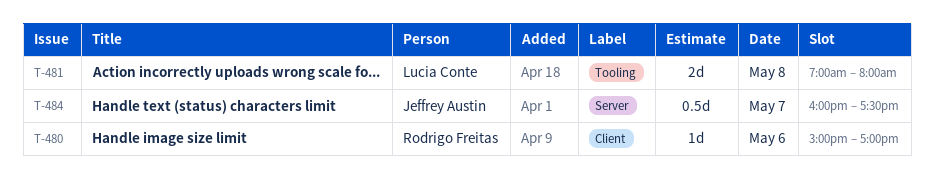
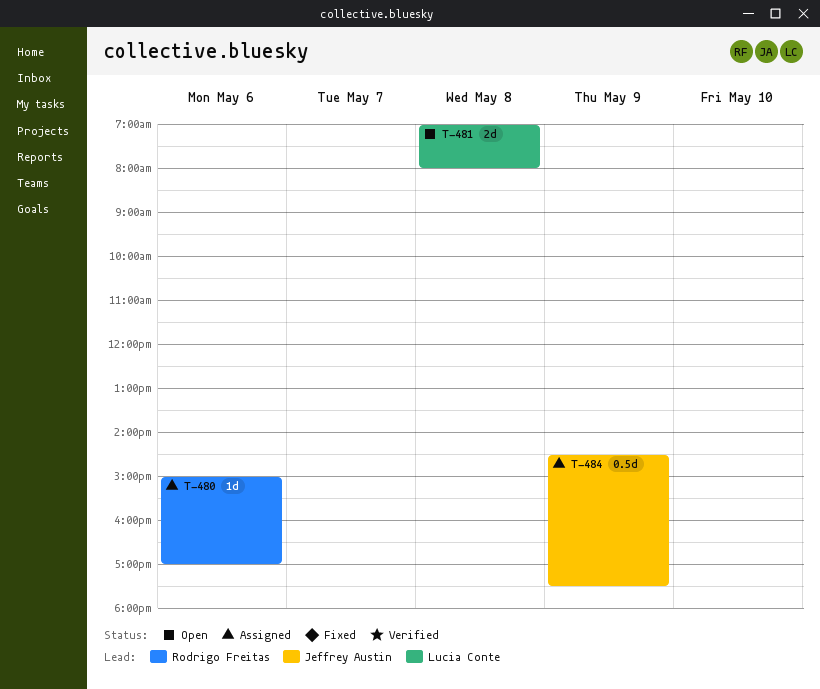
T-484, day: May 7 -> May 9
T-484, begins: 16:00 -> 14:30

